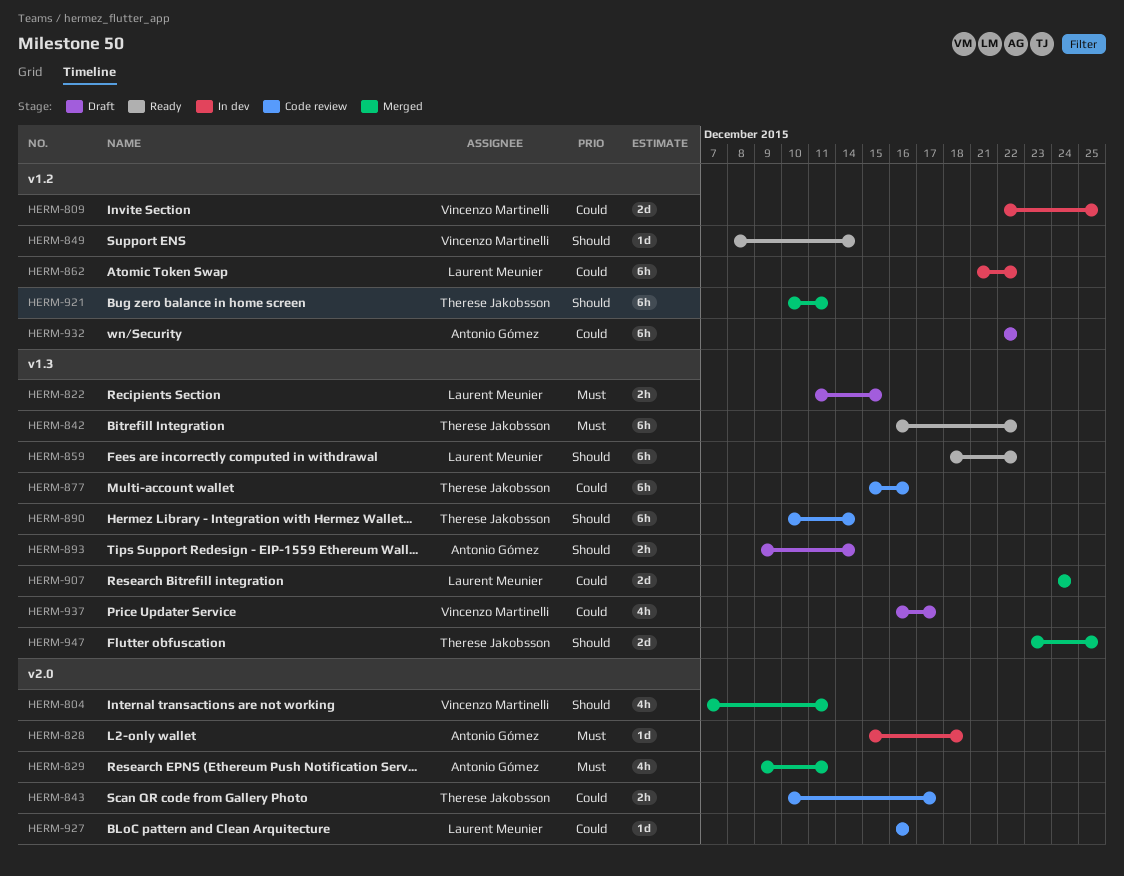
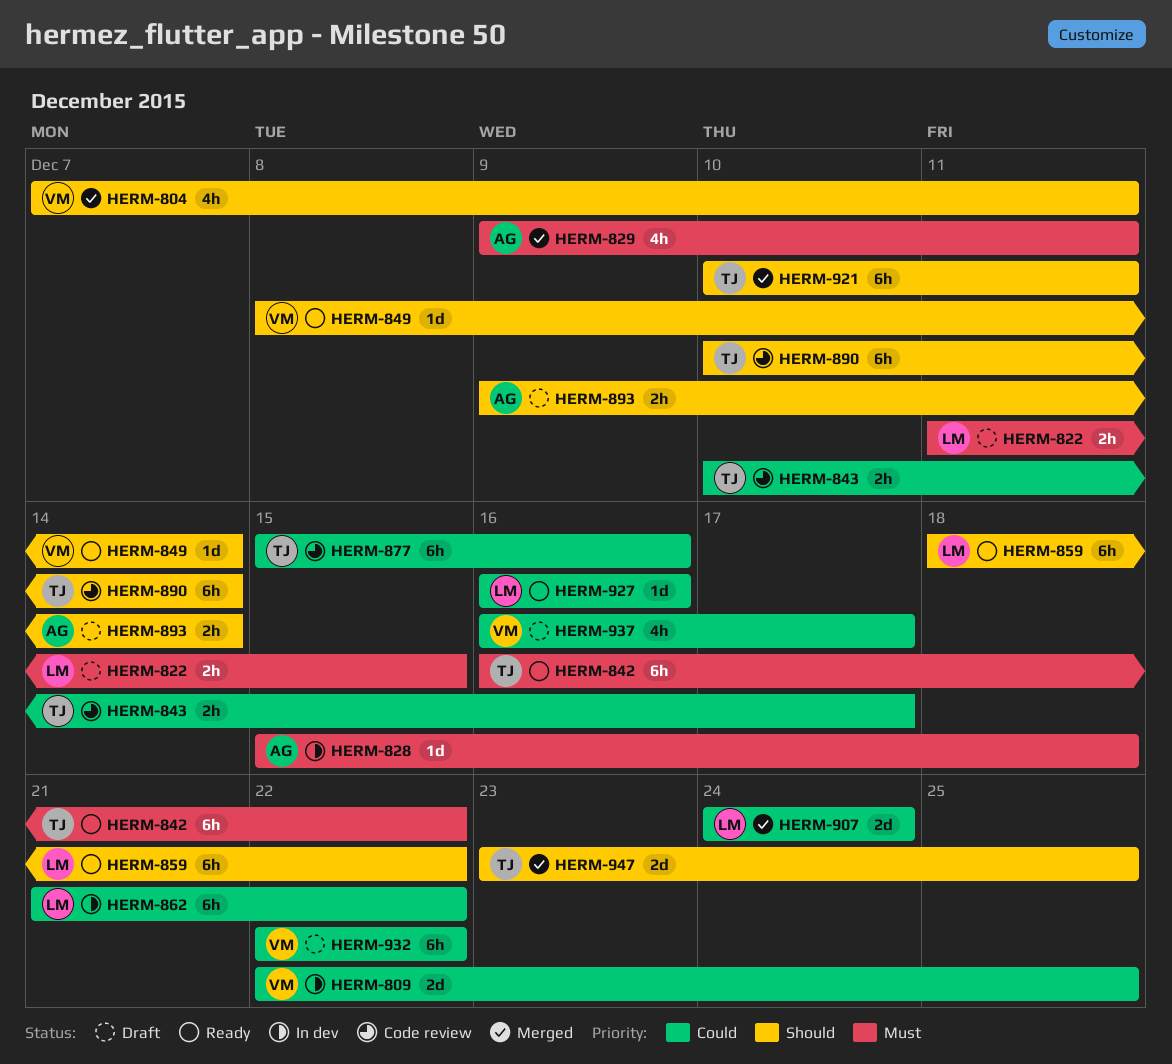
HERM-927, status: Code review -> Ready
HERM-932, owner: Antonio Gómez -> Vincenzo Martinelli

